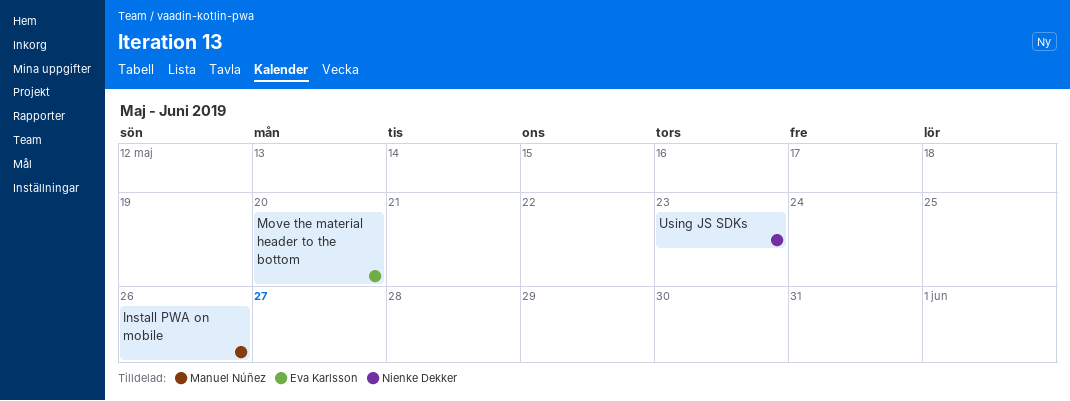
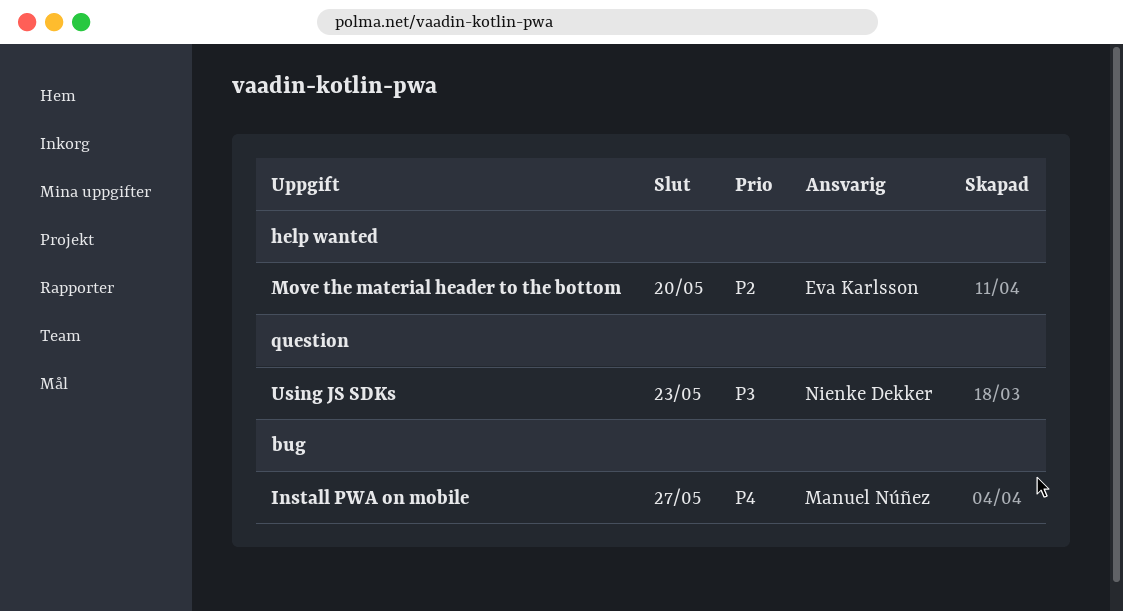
Install PWA on mobile, due: May 26 -> May 27

